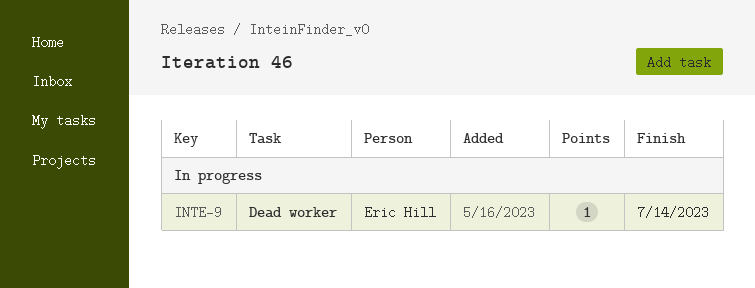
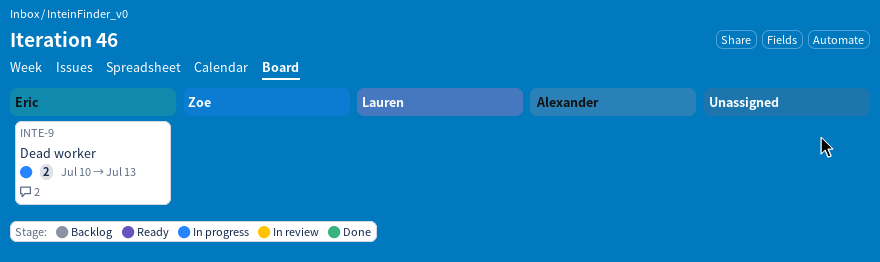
INTE-9, estimate: 1 -> 2
INTE-9, due: Jul 14 -> Jul 13

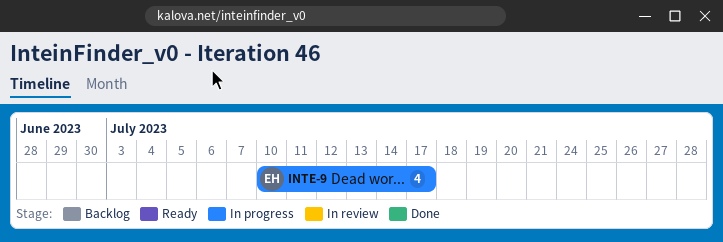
INTE-9, estimate: 2 -> 4
INTE-9, due: Jul 13 -> Jul 17

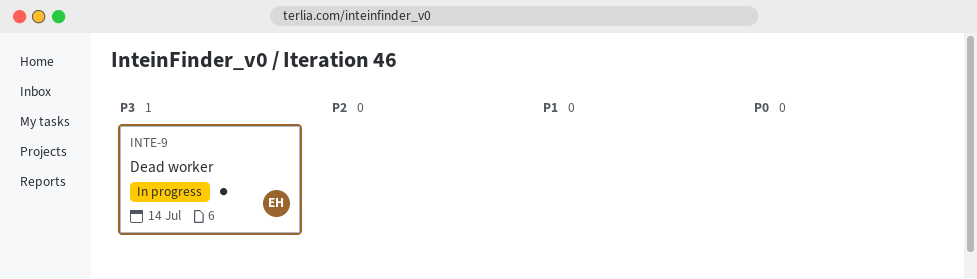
INTE-9, estimate: 4 -> 1
INTE-9, due: Jul 17 -> Jul 14

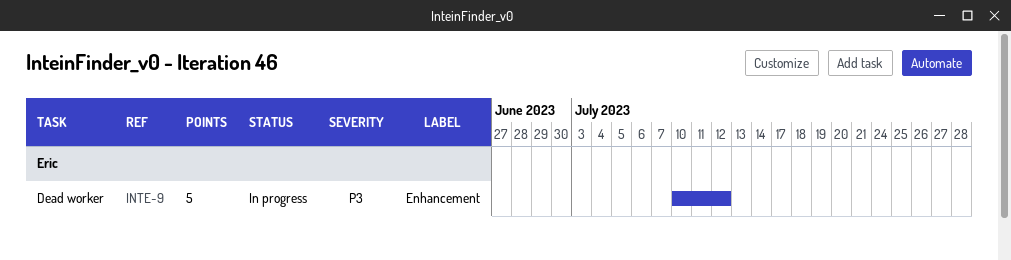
INTE-9, estimate: 1 -> 5
INTE-9, due: Jul 14 -> Jul 12

